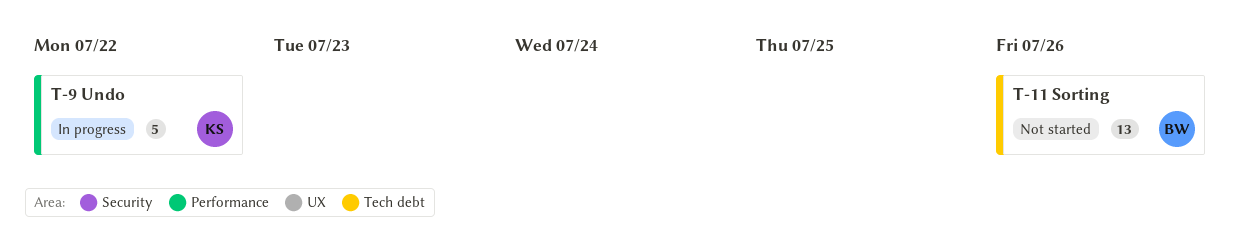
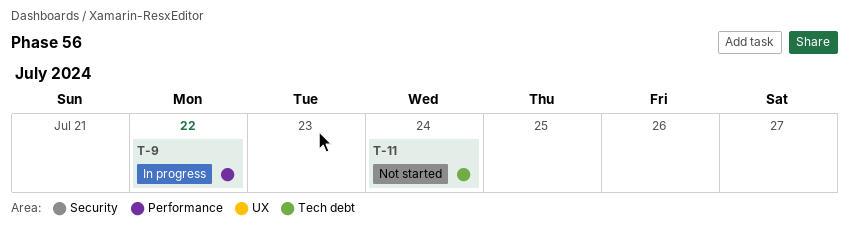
T-11, due: Jul 26 -> Jul 24

